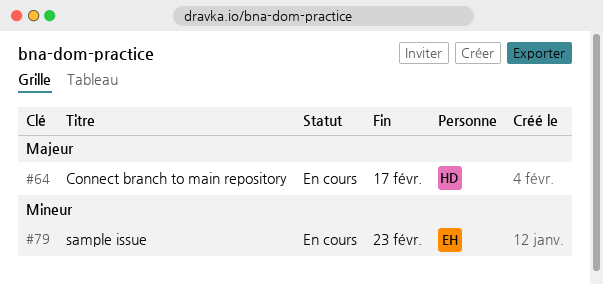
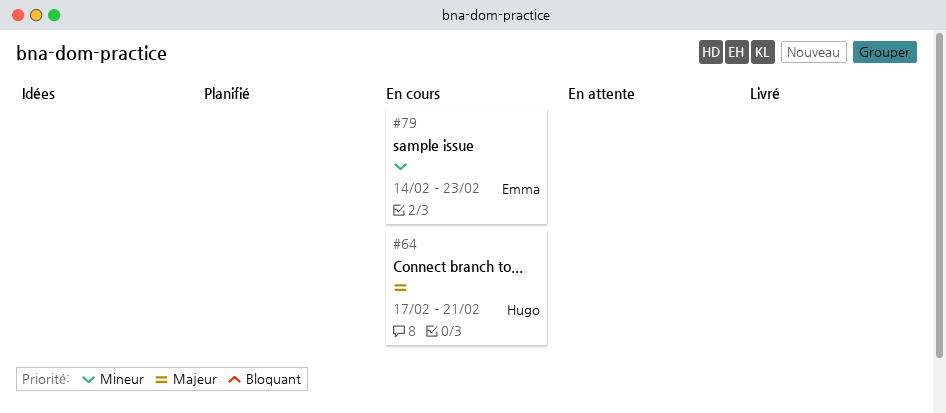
#64, due: Feb 17 -> Feb 21

